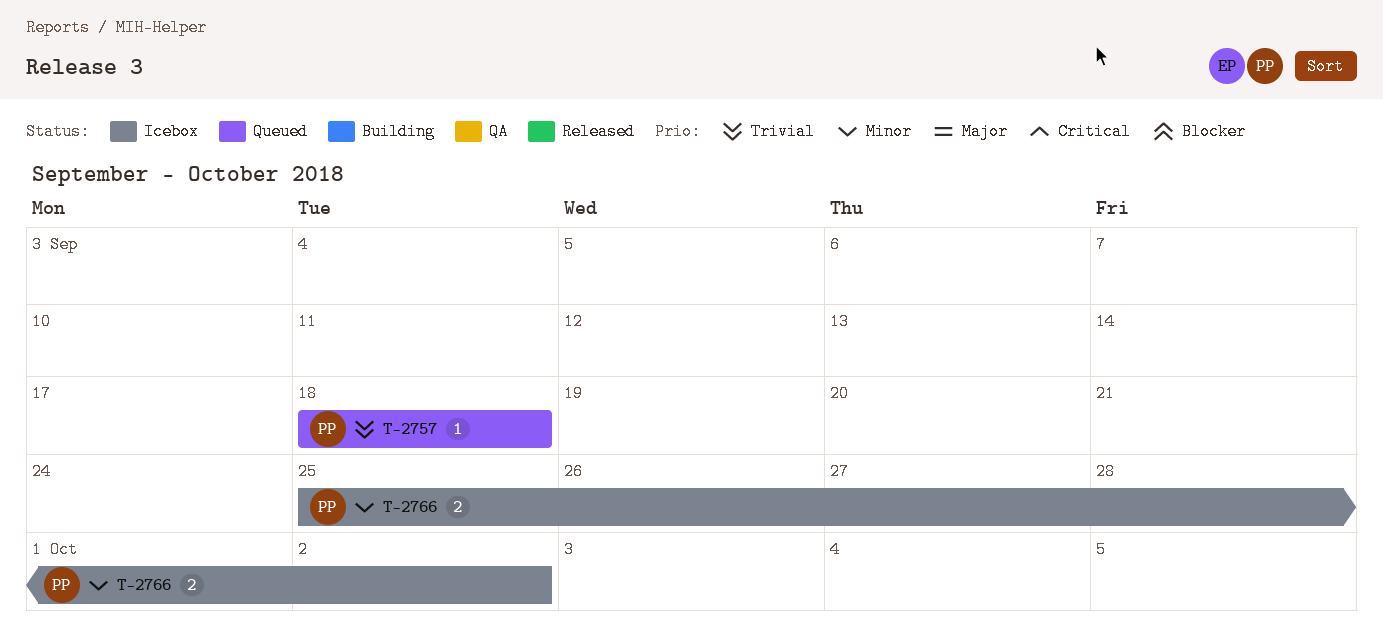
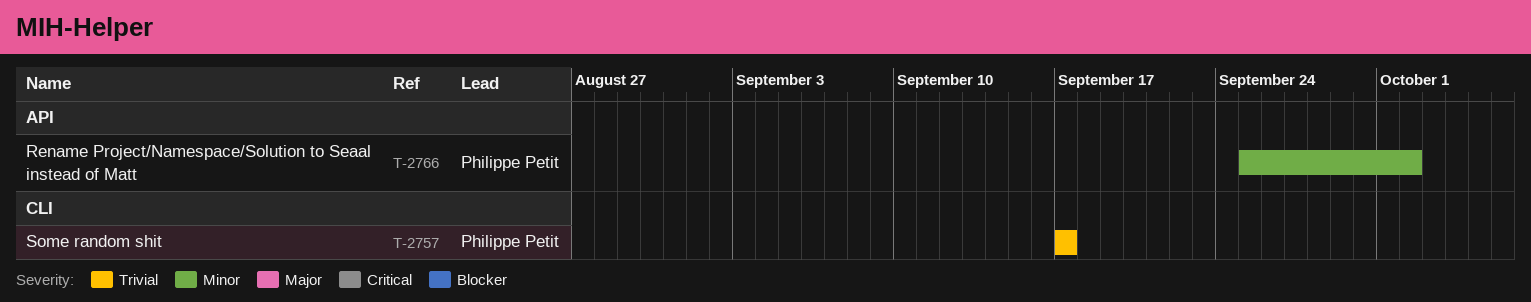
T-2757, start: Sep 18 -> Sep 17
T-2757, due: Sep 18 -> Sep 17

